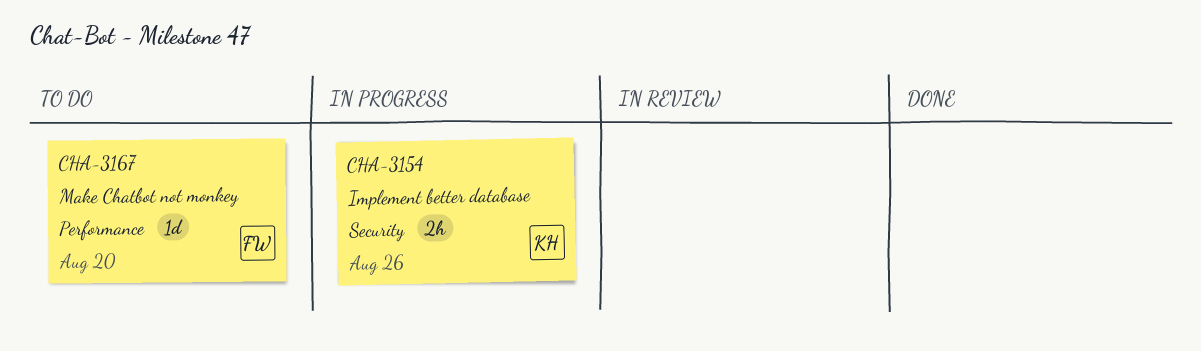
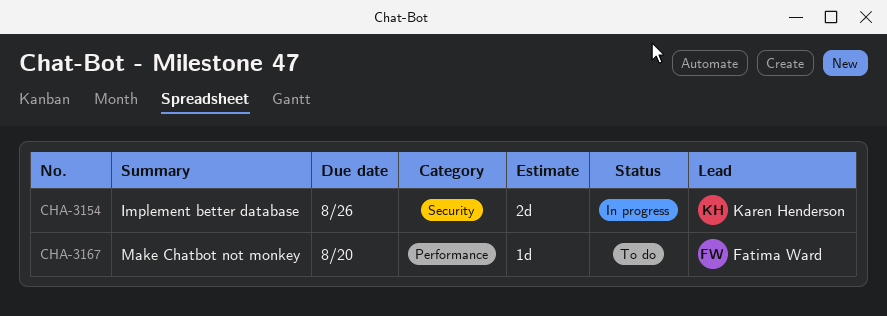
CHA-3154, estimate: 2h -> 2d

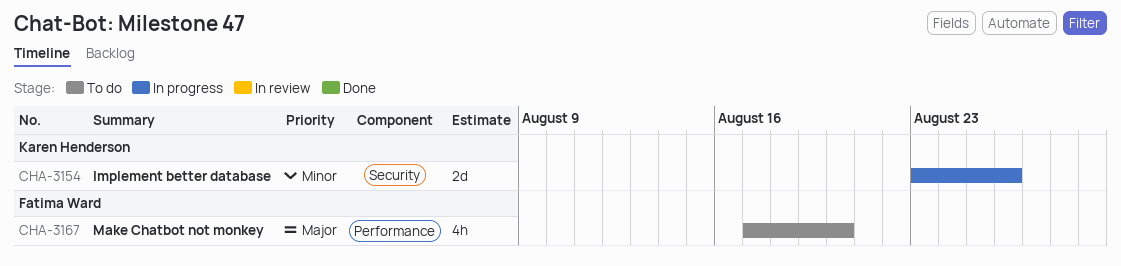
CHA-3167, estimate: 1d -> 4h

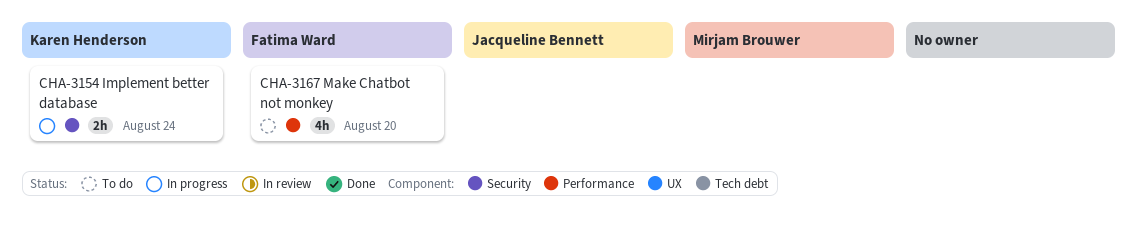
CHA-3154, estimate: 2d -> 2h
CHA-3154, due: Aug 26 -> Aug 24

